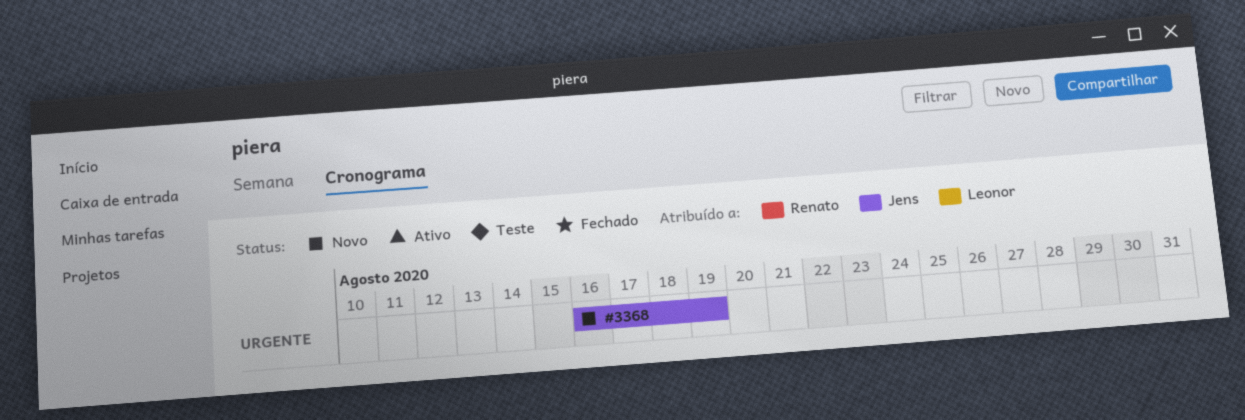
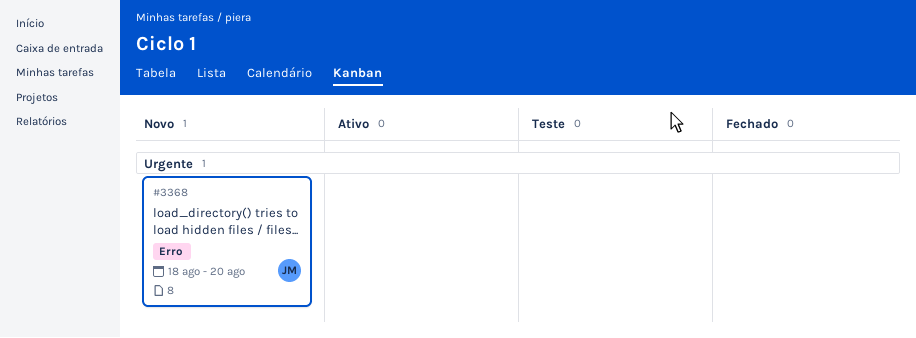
#3368, start: Aug 16 -> Aug 18
#3368, due: Aug 19 -> Aug 20

